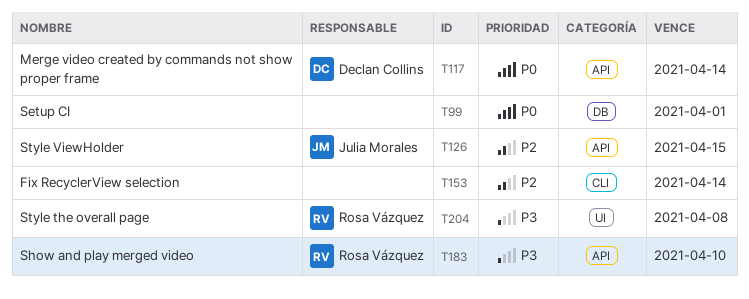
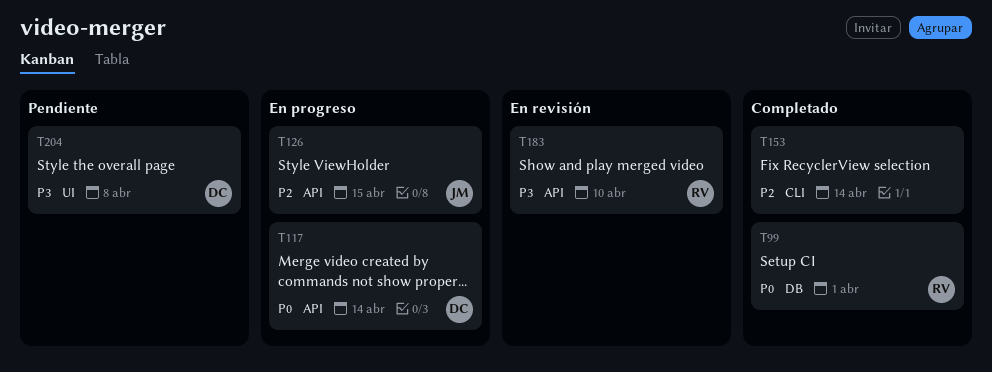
T99, owner: none -> Rosa Vázquez
T204, owner: Rosa Vázquez -> Declan Collins

